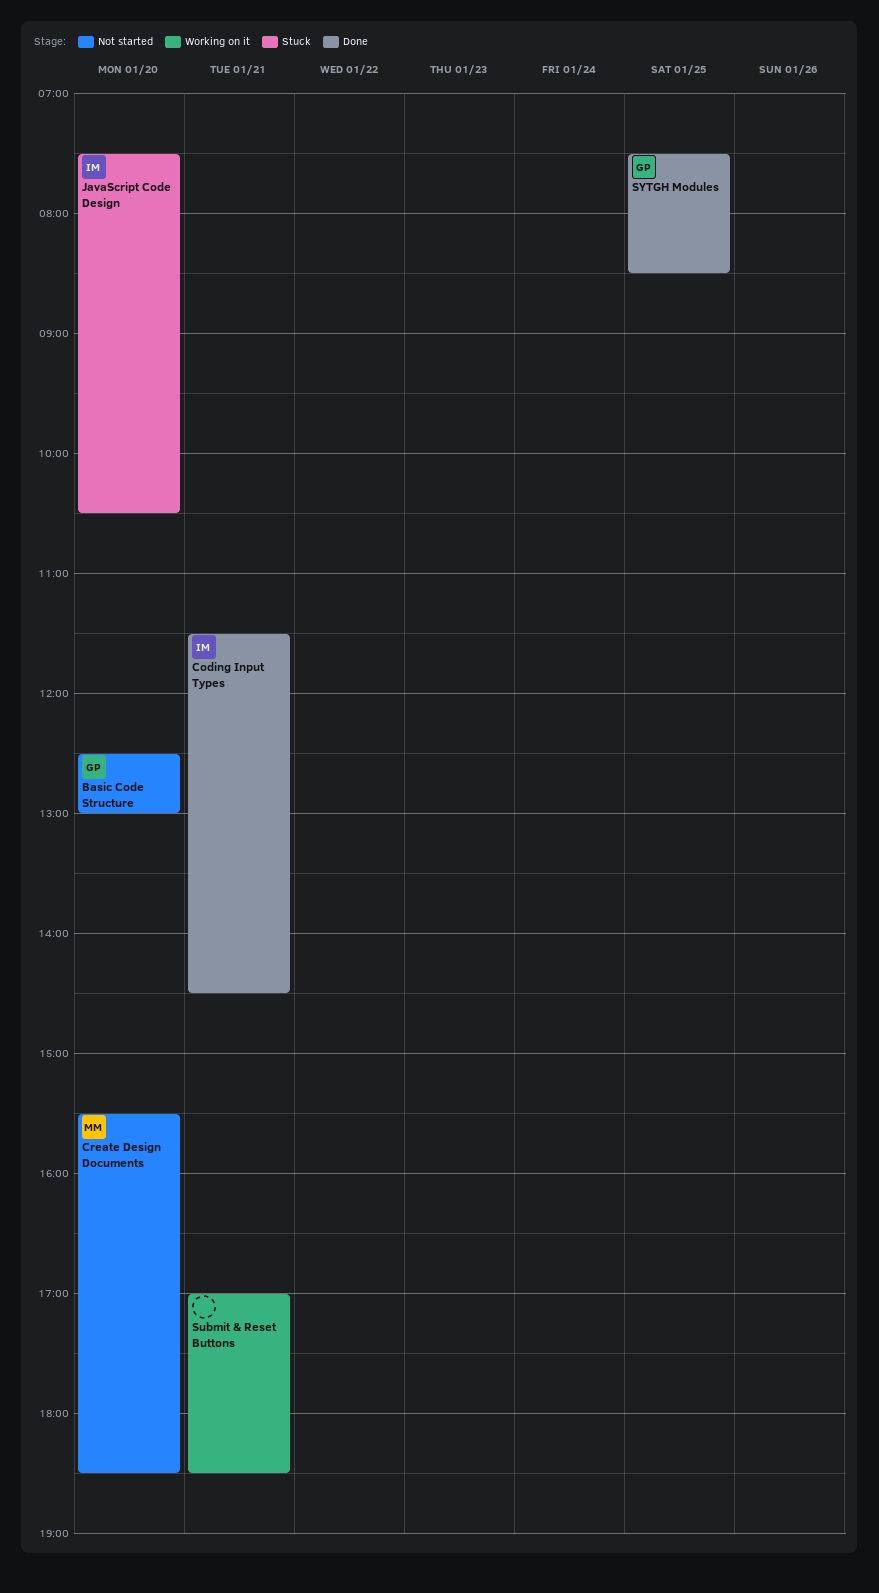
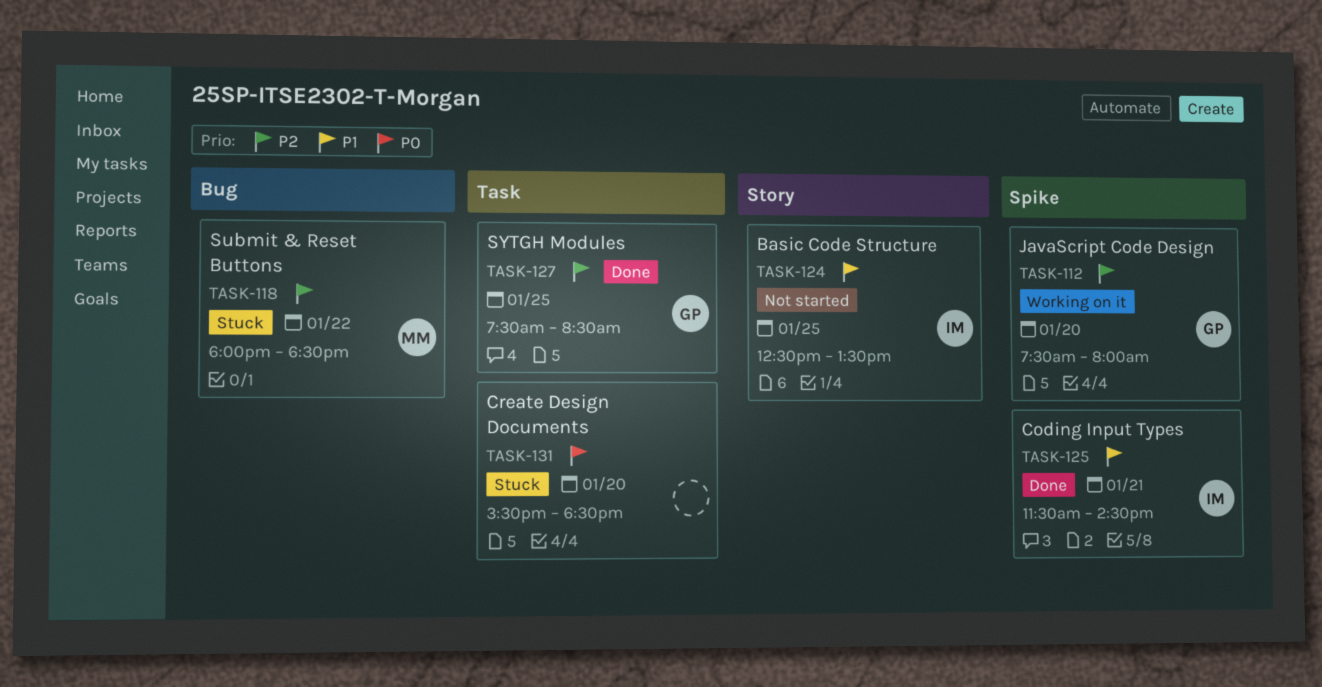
Basic Code Structure, owner: GP -> IM
Basic Code Structure, day: Jan 20 -> Jan 25
Basic Code Structure, ends: 13:00 -> 13:30
Create Design Documents, status: Not started -> Stuck
Create Design Documents, owner: MM -> none
JavaScript Code Design, status: Stuck -> Working on it
JavaScript Code Design, owner: IM -> GP
JavaScript Code Design, ends: 10:30 -> 08:00
Submit & Reset Buttons, status: Working on it -> Stuck
Submit & Reset Buttons, owner: none -> MM
Submit & Reset Buttons, day: Jan 21 -> Jan 22
Submit & Reset Buttons, begins: 17:00 -> 18:00

